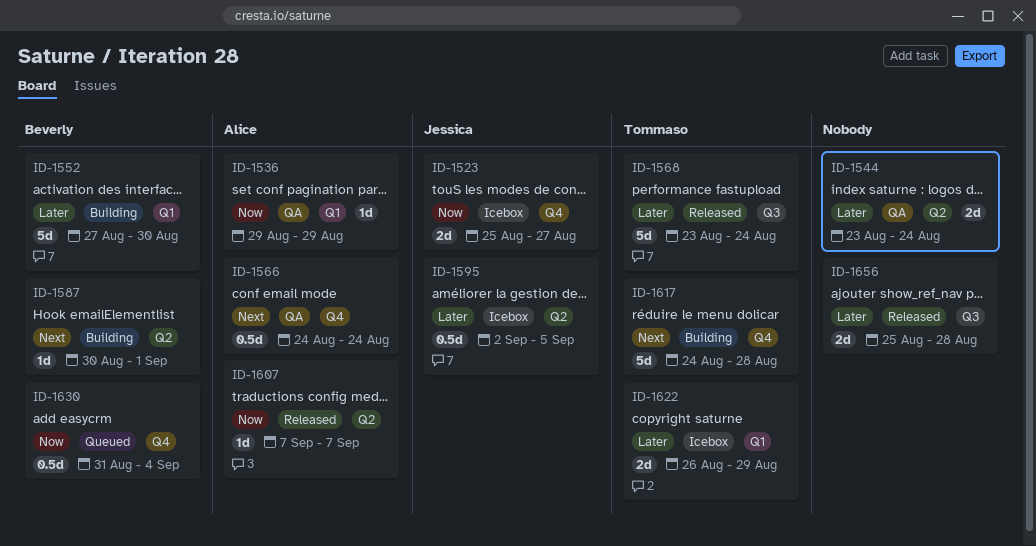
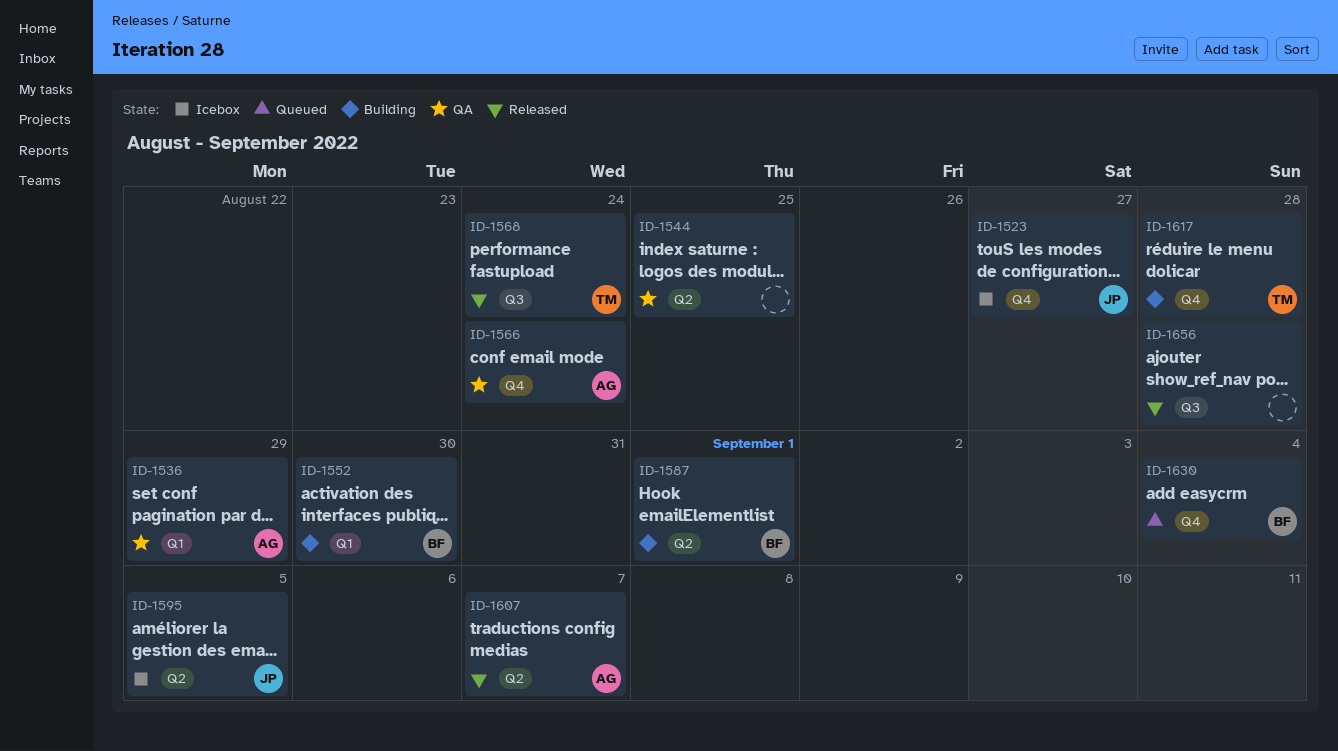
ID-1544, due: Aug 24 -> Aug 25
ID-1622: present -> none

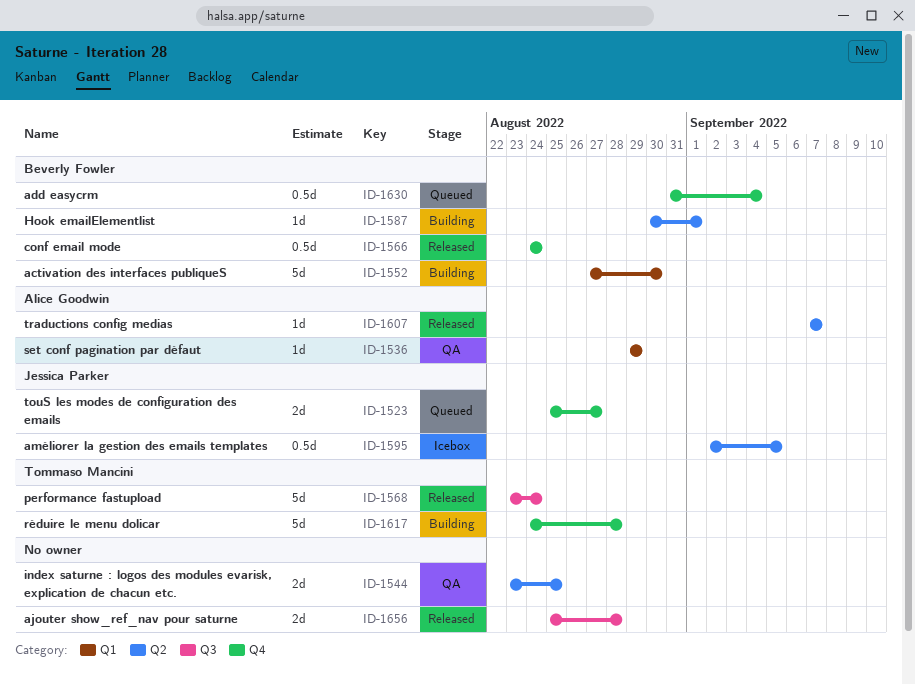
ID-1523, status: Icebox -> Queued
ID-1566, status: QA -> Released
ID-1566, owner: Alice Goodwin -> Beverly Fowler

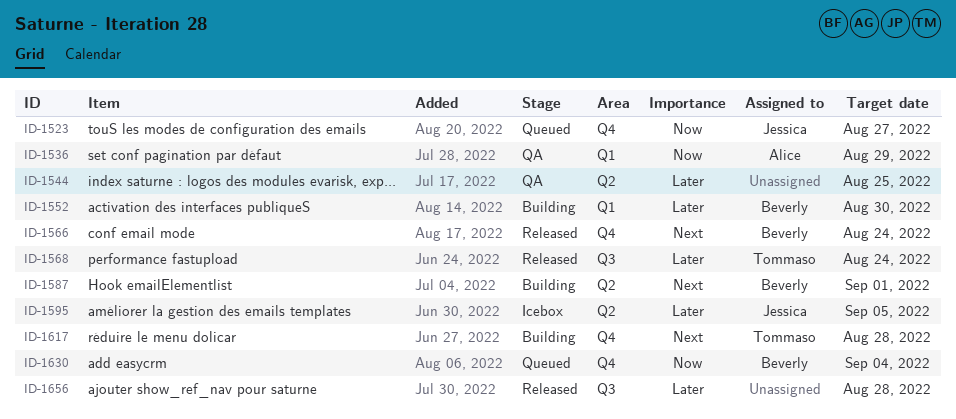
ID-1607: present -> none

